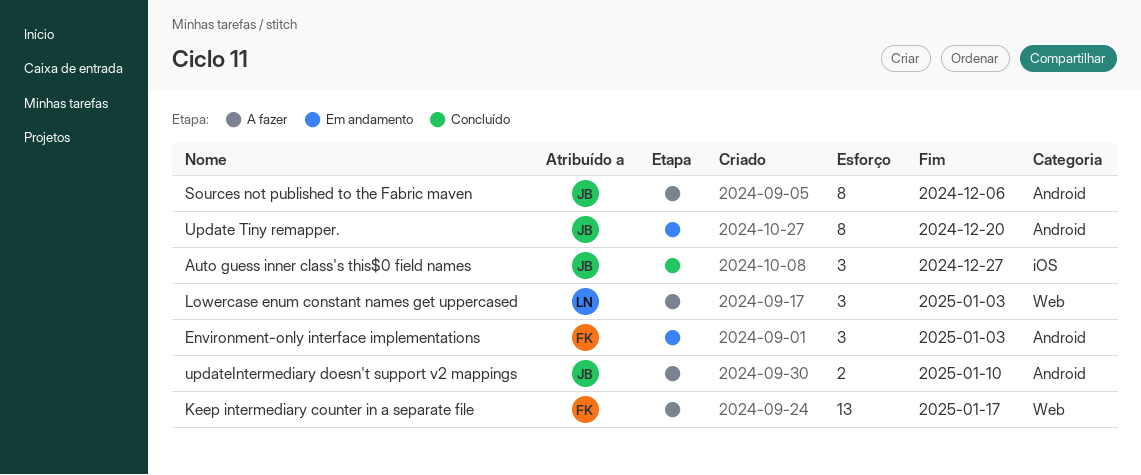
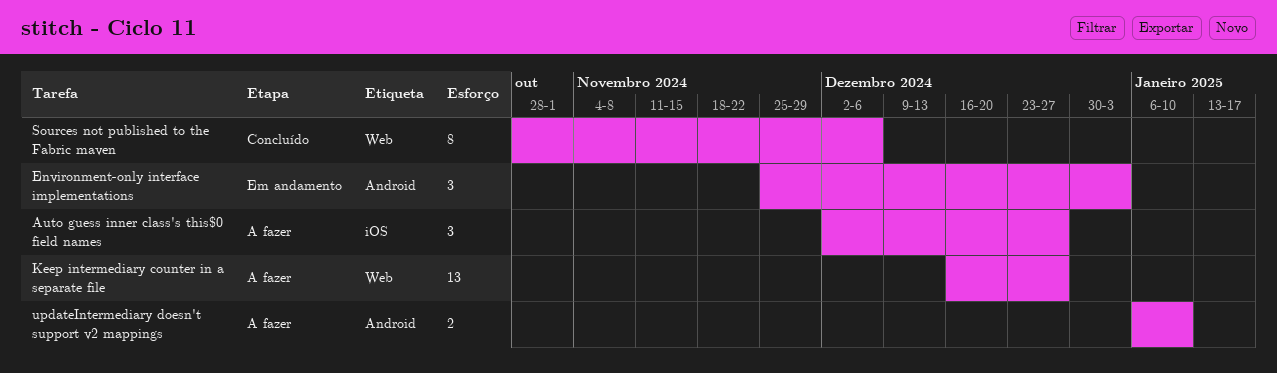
Auto guess inner class's this$0 field names, status: Concluído -> A fazer
Keep intermediary counter in a separate file, due: Jan 17 -> Dec 27
Lowercase enum constant names get uppercased: present -> none
Sources not published to the Fabric maven, status: A fazer -> Concluído
Sources not published to the Fabric maven, label: Android -> Web
Update Tiny remapper.: present -> none

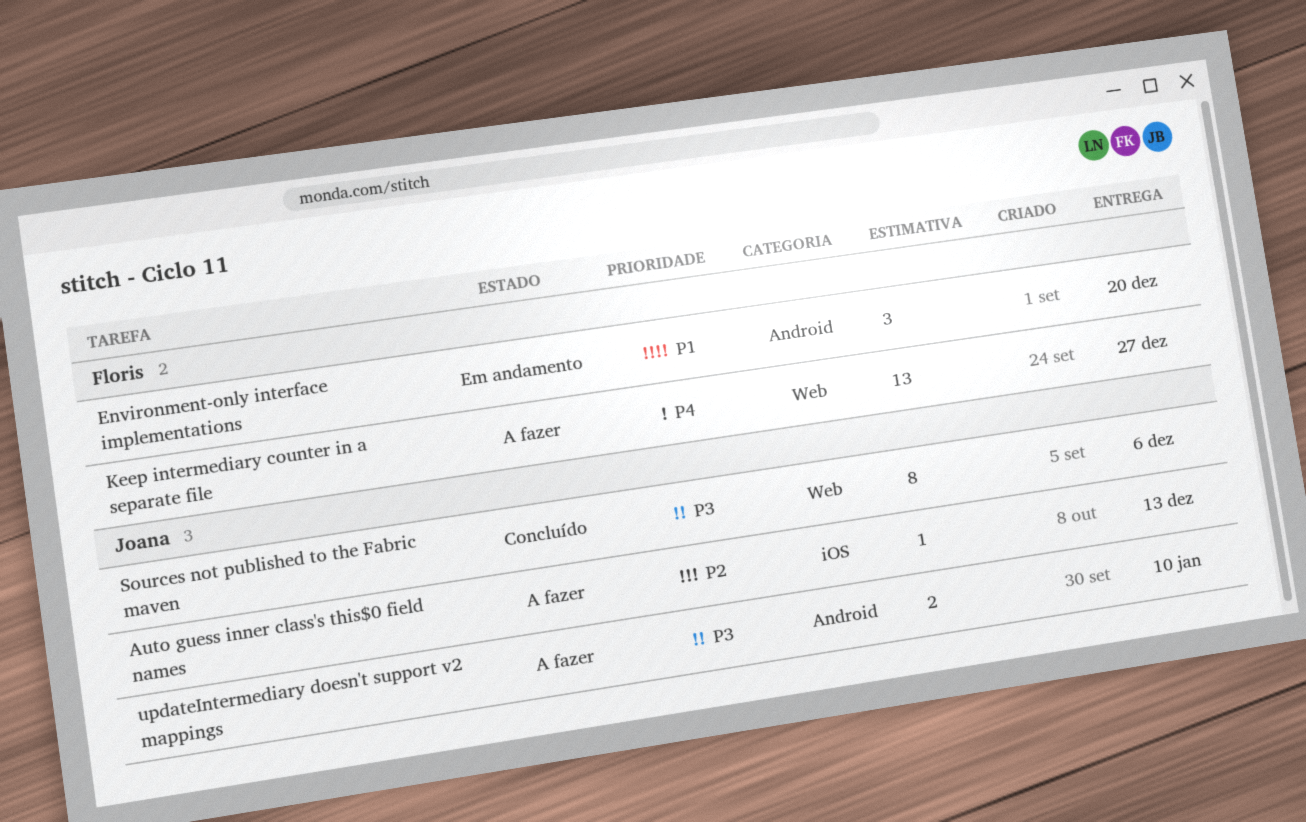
Auto guess inner class's this$0 field names, estimate: 3 -> 1
Auto guess inner class's this$0 field names, due: Dec 27 -> Dec 13
Environment-only interface implementations, due: Jan 3 -> Dec 20

